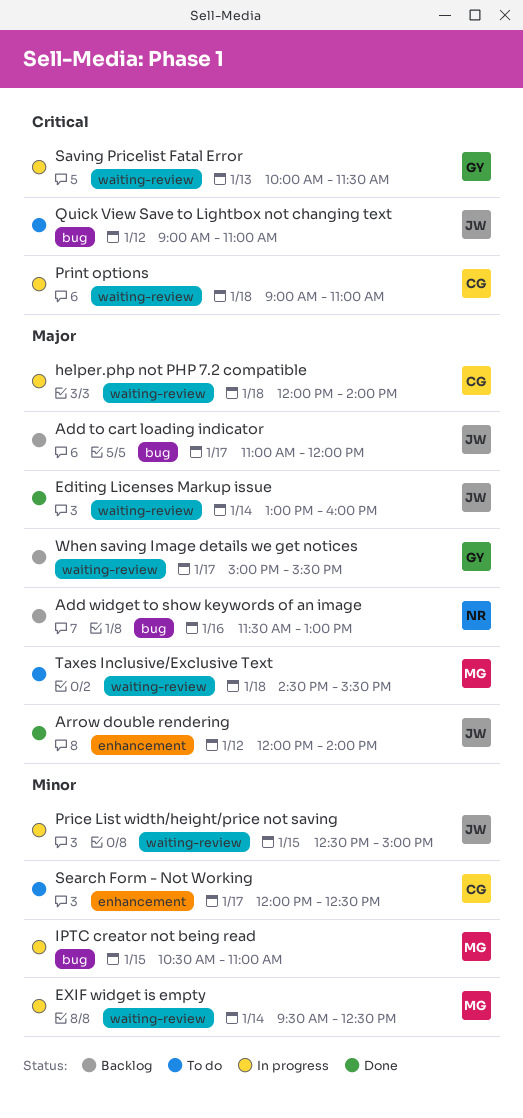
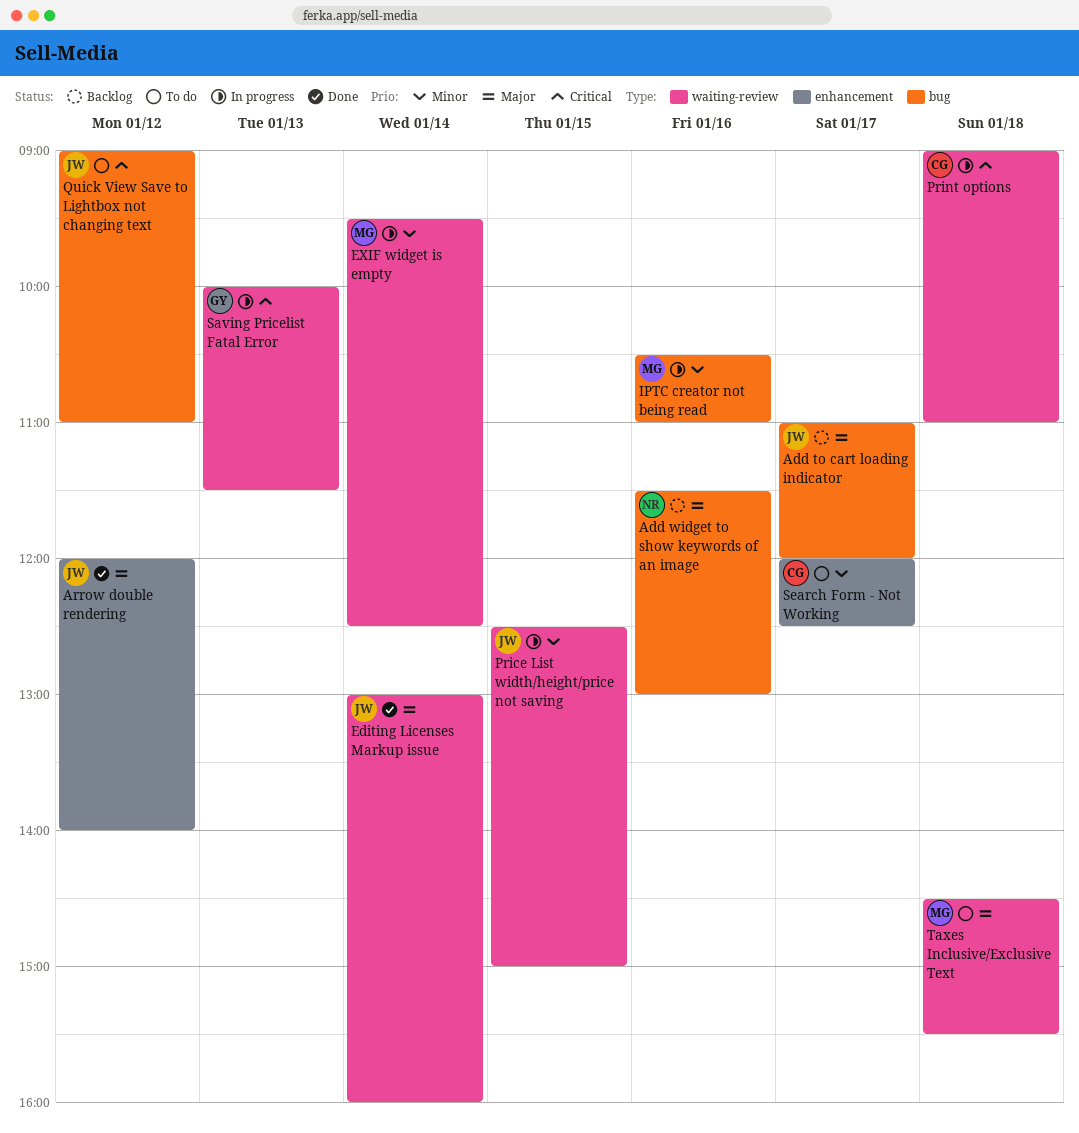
helper.php not PHP 7.2 compatible: present -> none
IPTC creator not being read, day: Jan 15 -> Jan 16
When saving Image details we get notices: present -> none

